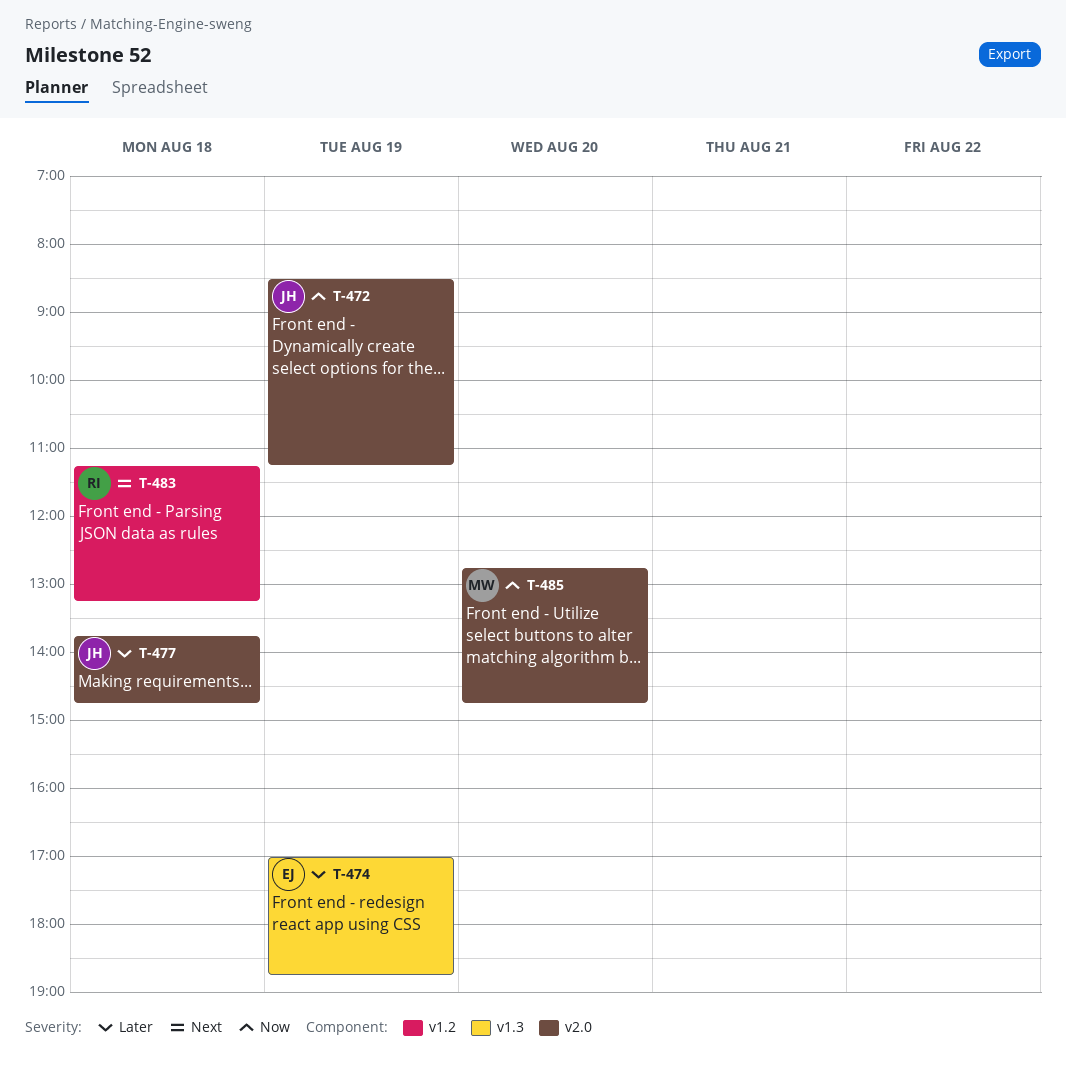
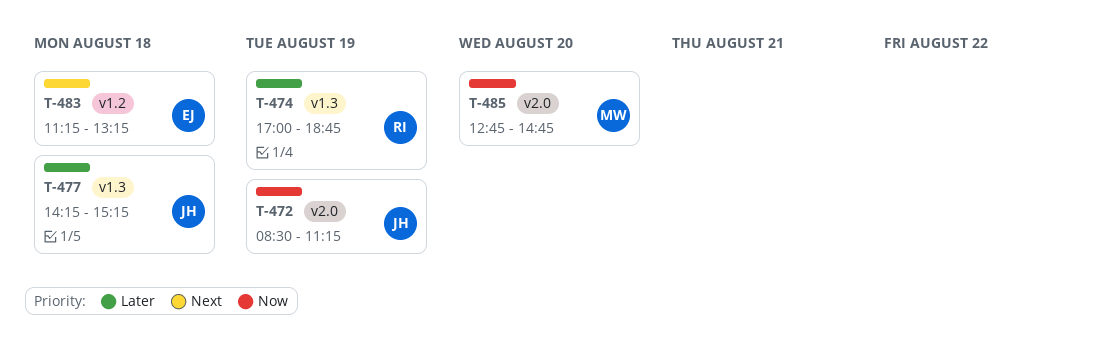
T-474, owner: EJ -> RI
T-477, label: v2.0 -> v1.3
T-477, begins: 13:45 -> 14:15
T-477, ends: 14:45 -> 15:15
T-483, owner: RI -> EJ

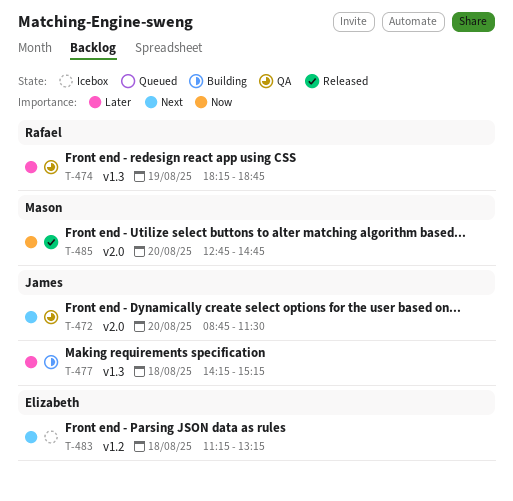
T-472, priority: Now -> Next
T-472, day: Aug 19 -> Aug 20
T-472, begins: 08:30 -> 08:45
T-472, ends: 11:15 -> 11:30
T-474, begins: 17:00 -> 18:15

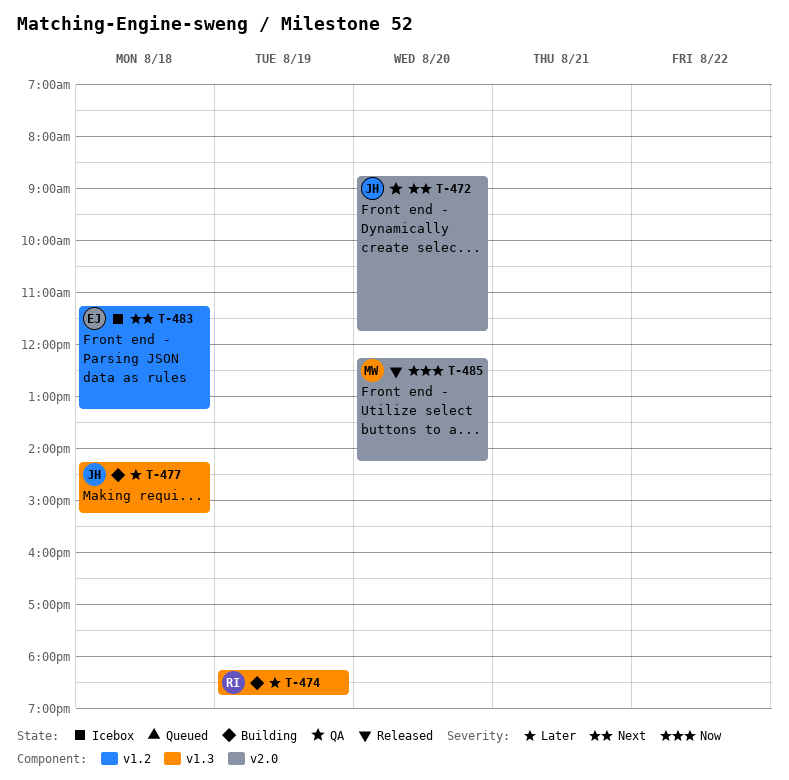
T-472, ends: 11:30 -> 11:45
T-474, status: QA -> Building
T-485, begins: 12:45 -> 12:15
T-485, ends: 14:45 -> 14:15

